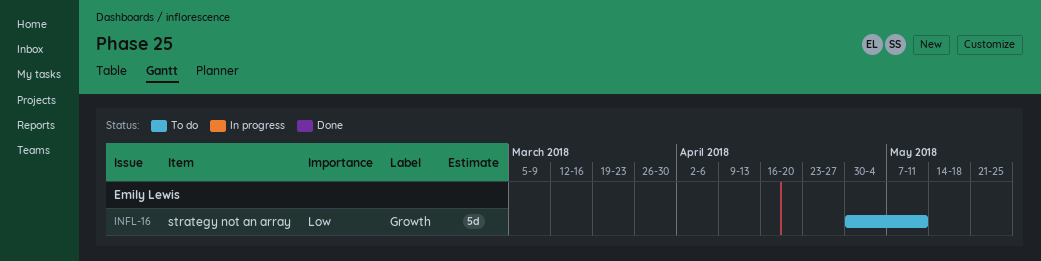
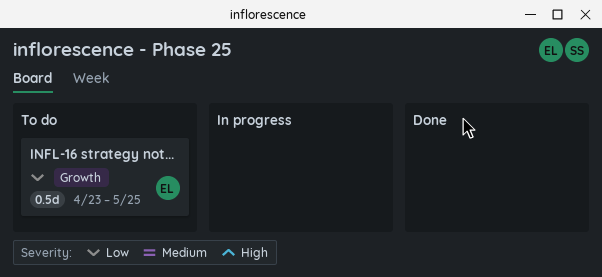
INFL-16, estimate: 5d -> 0.5d
INFL-16, start: Apr 30 -> Apr 23
INFL-16, due: May 11 -> May 25

